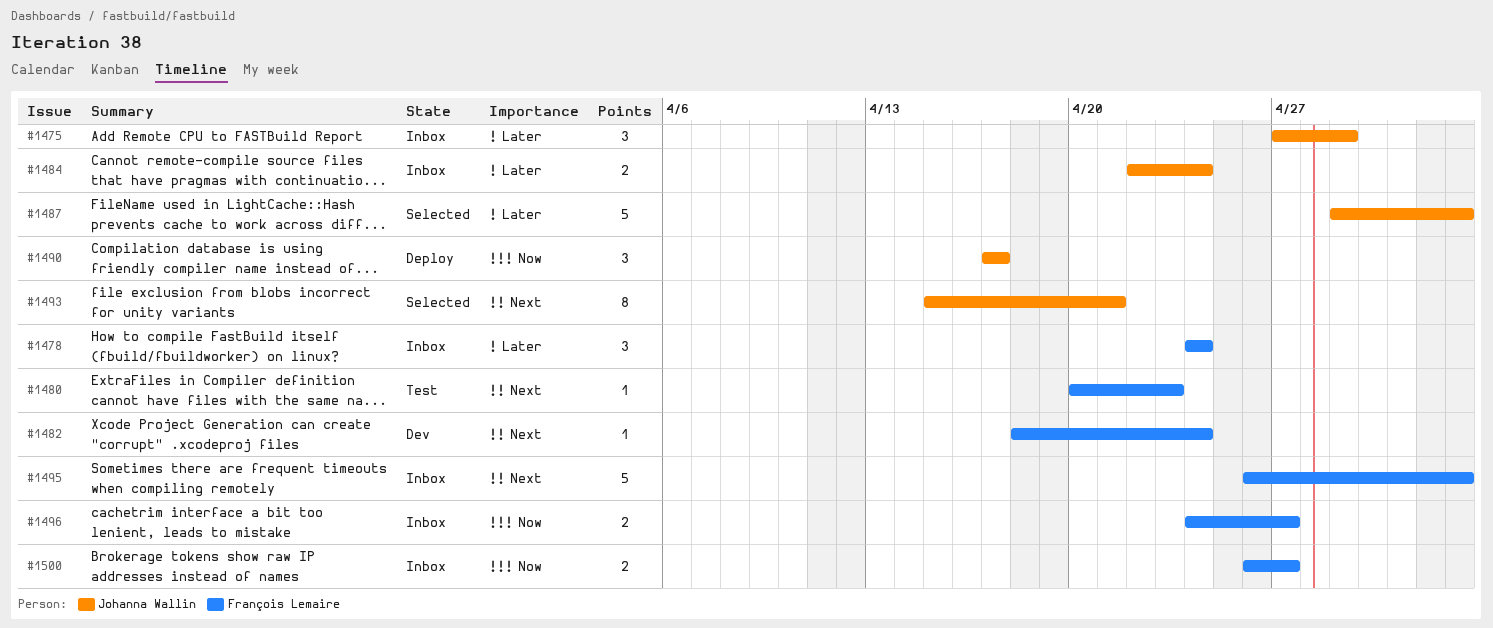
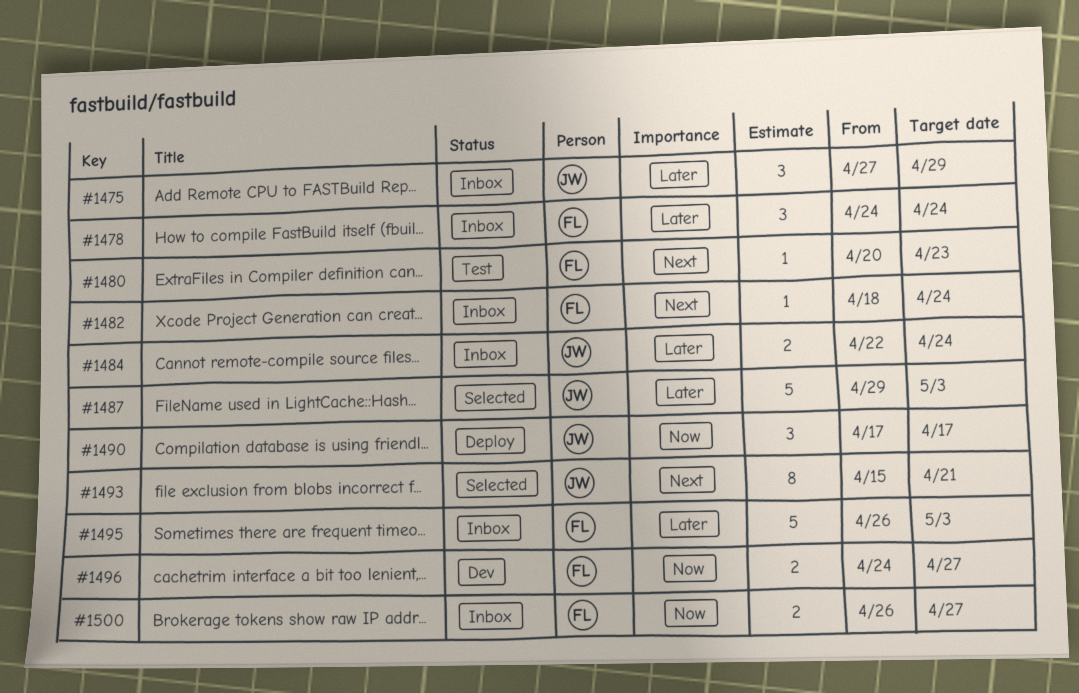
#1482, status: Dev -> Inbox
#1495, priority: Next -> Later
#1496, status: Inbox -> Dev

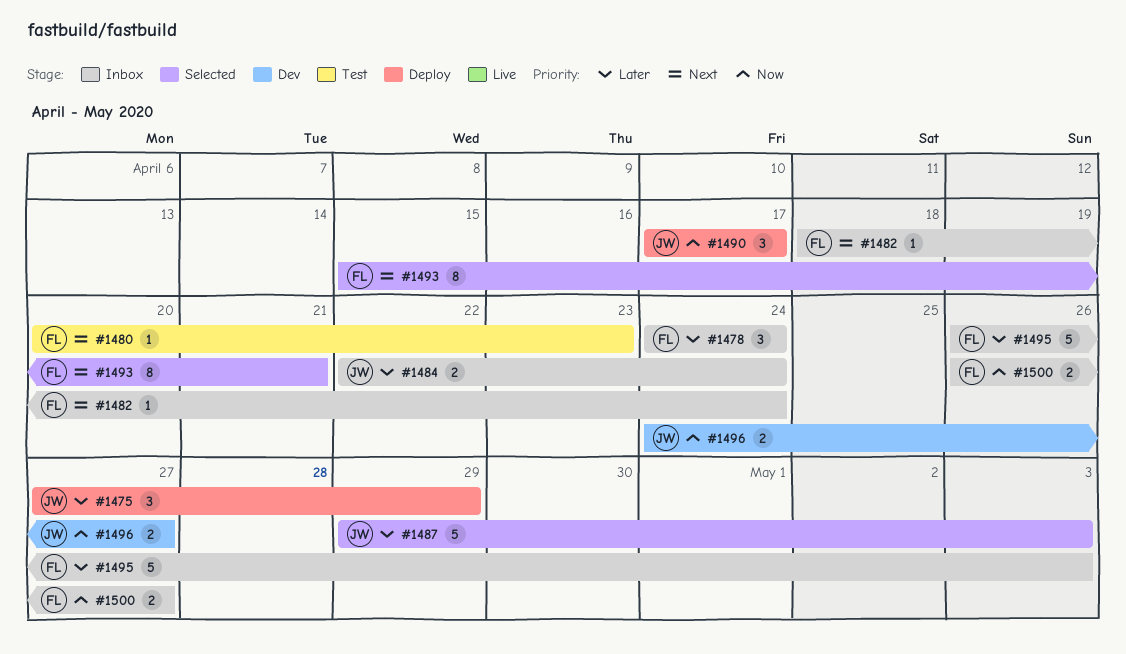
#1475, status: Inbox -> Deploy
#1493, owner: JW -> FL
#1496, owner: FL -> JW

